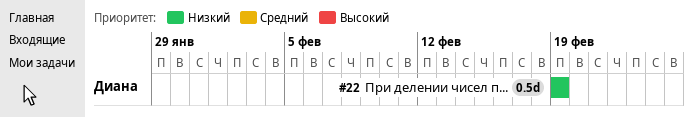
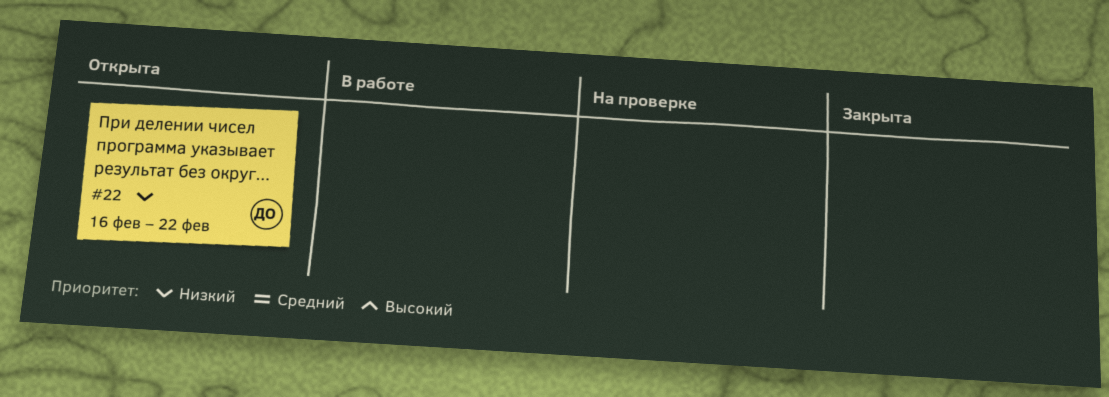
#22, start: Feb 19 -> Feb 16
#22, due: Feb 19 -> Feb 22

